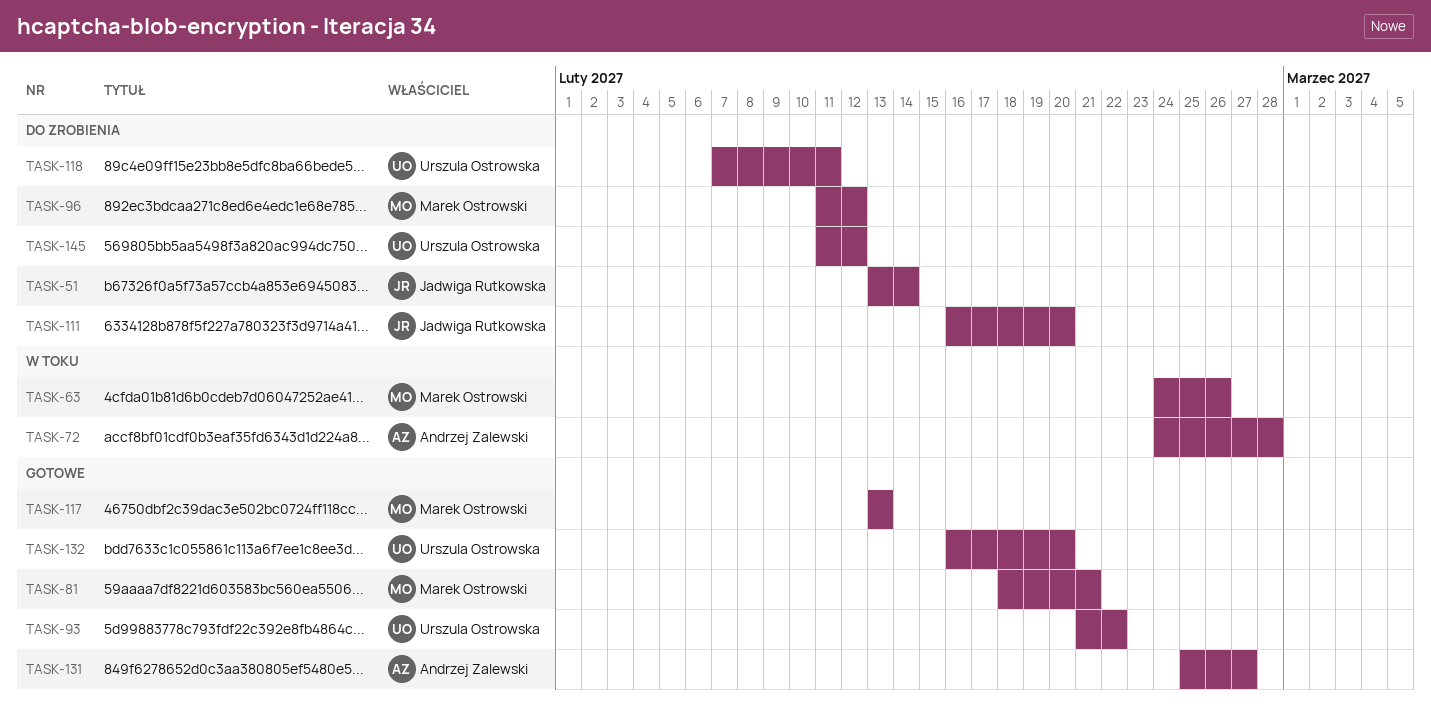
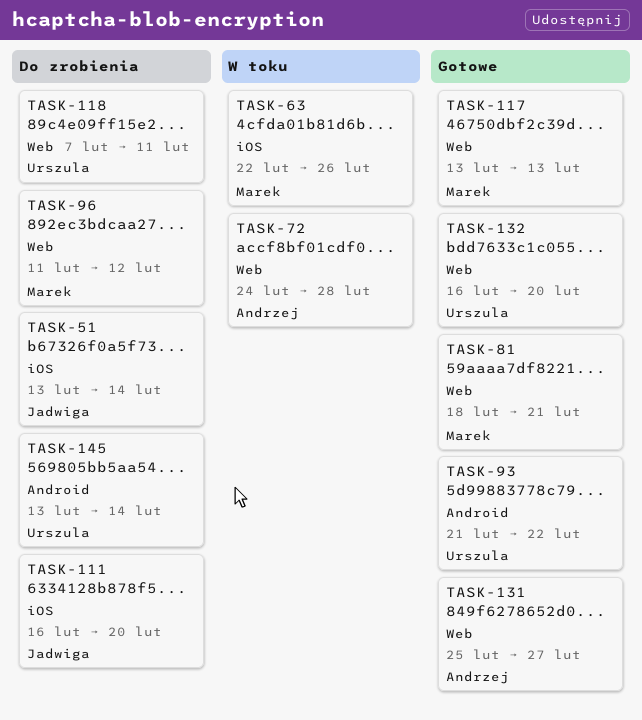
TASK-63, start: Feb 24 -> Feb 22
TASK-145, start: Feb 11 -> Feb 13
TASK-145, due: Feb 12 -> Feb 14

